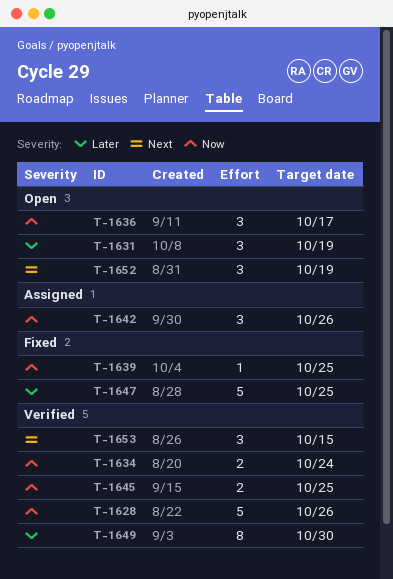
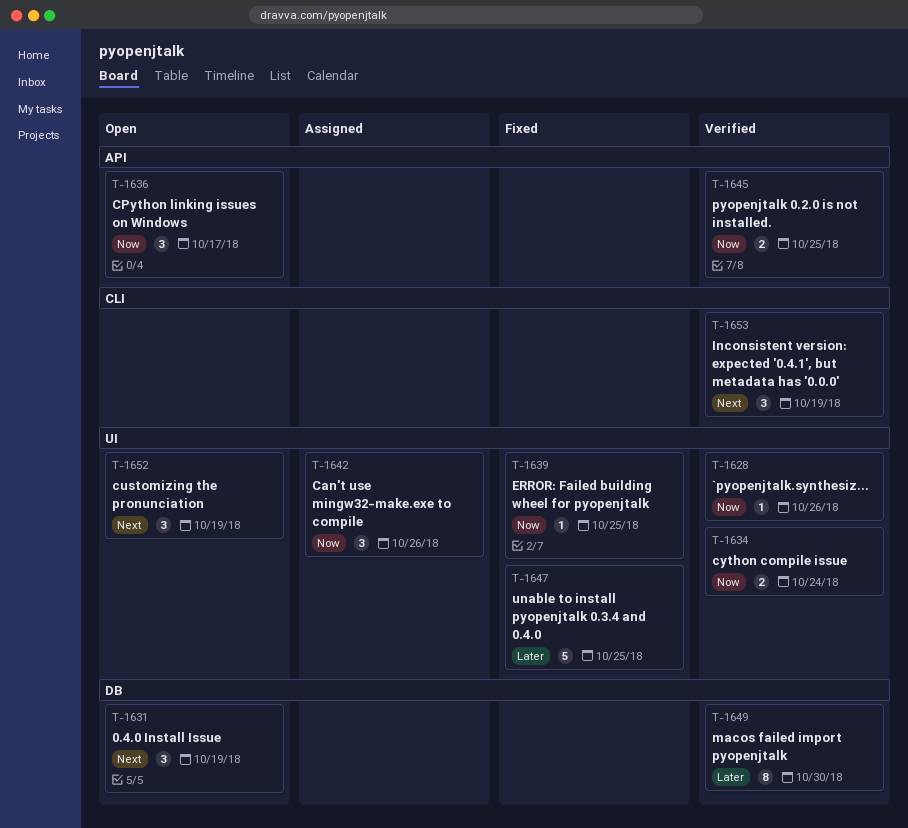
T-1628, estimate: 5 -> 1
T-1631, priority: Later -> Next
T-1653, due: Oct 15 -> Oct 19

